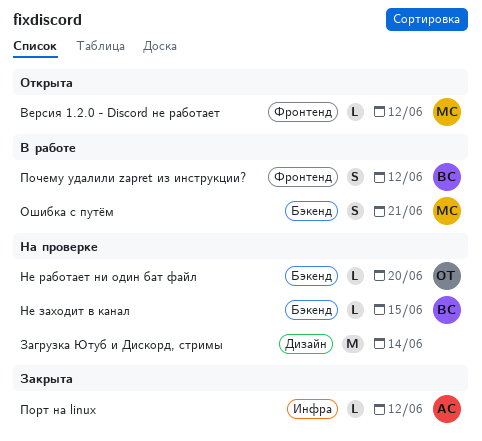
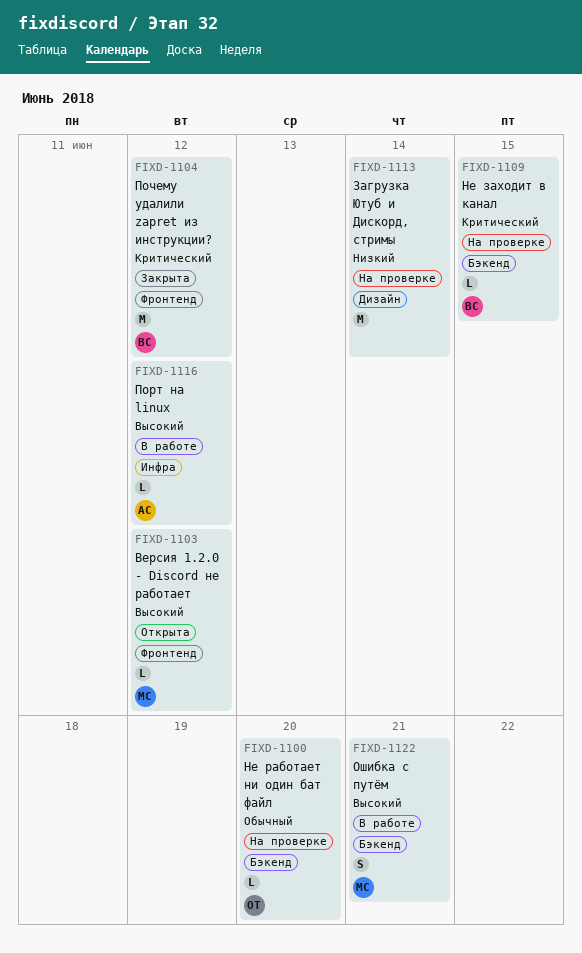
Порт на linux, status: Закрыта -> В работе
Почему удалили zapret из инструкции?, status: В работе -> Закрыта
Почему удалили zapret из инструкции?, estimate: S -> M

